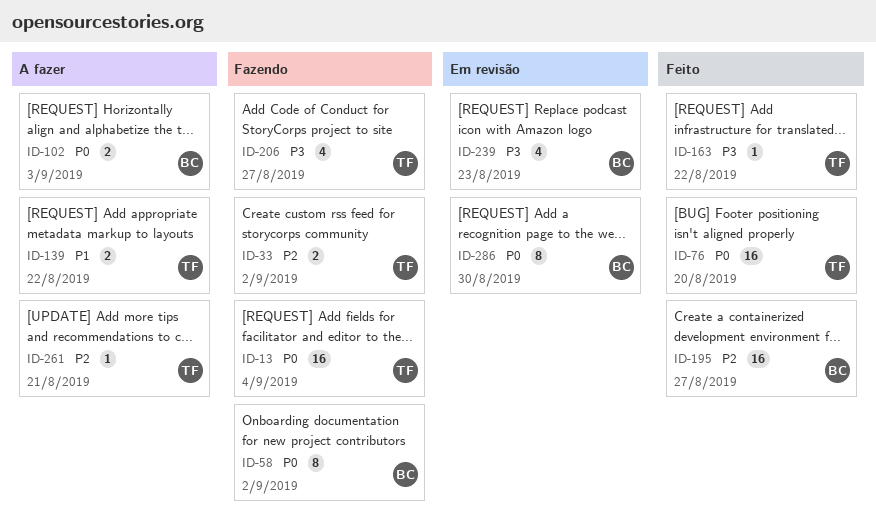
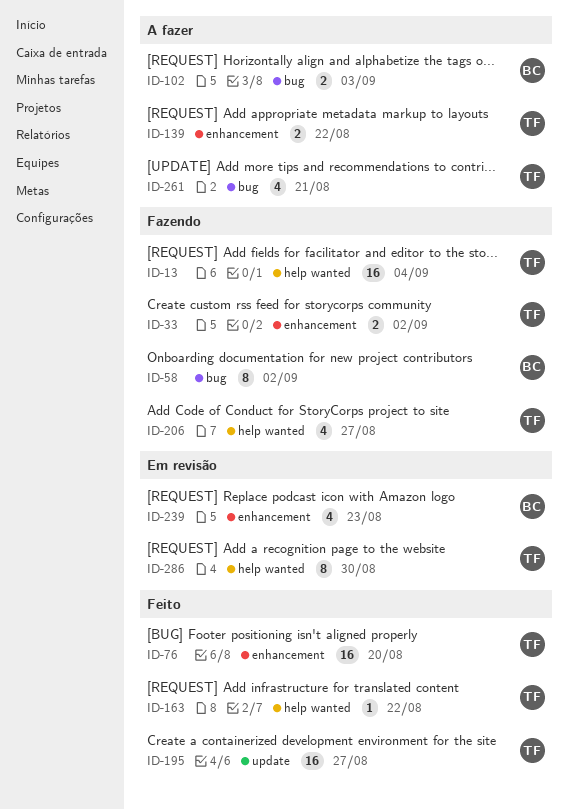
ID-195, owner: BC -> TF
ID-261, estimate: 1 -> 4
ID-286, owner: BC -> TF

